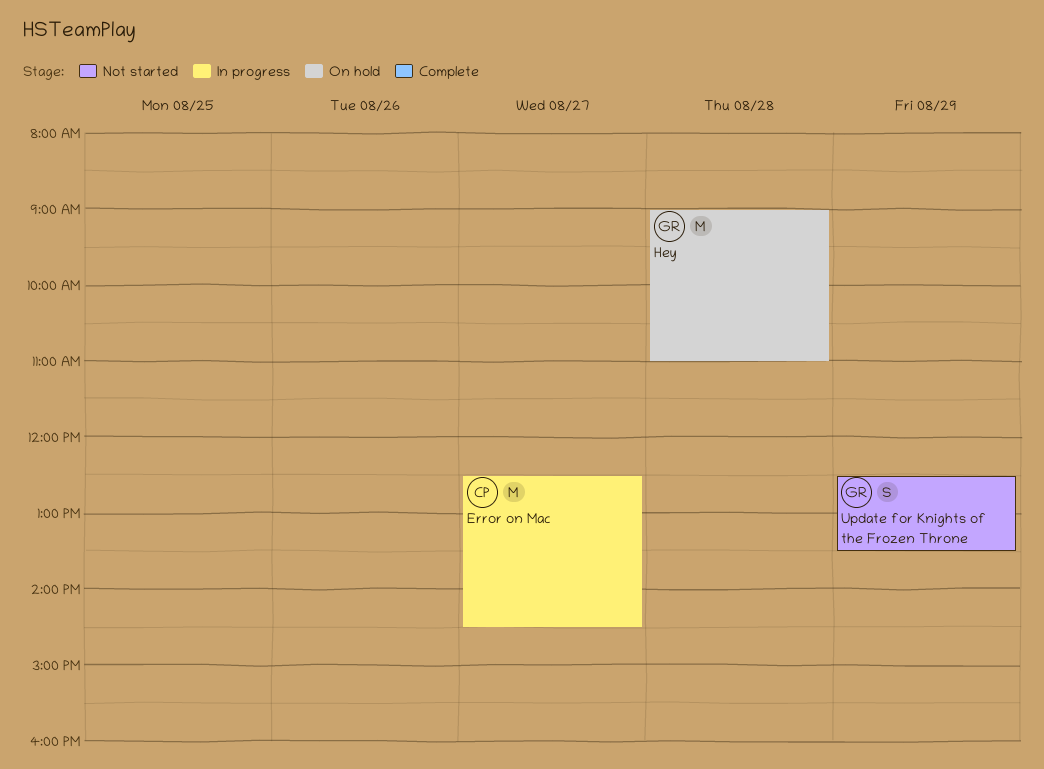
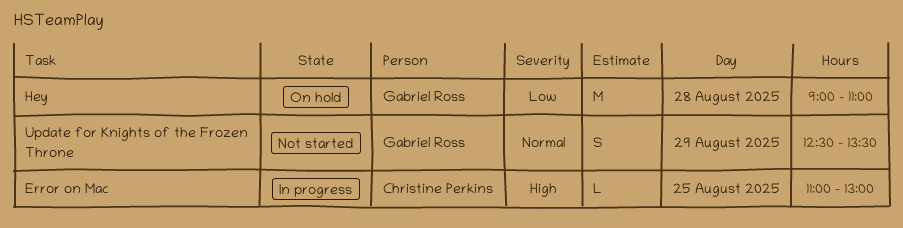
Error on Mac, estimate: M -> L
Error on Mac, day: Aug 27 -> Aug 25
Error on Mac, begins: 12:30 -> 11:00
Error on Mac, ends: 14:30 -> 13:00

